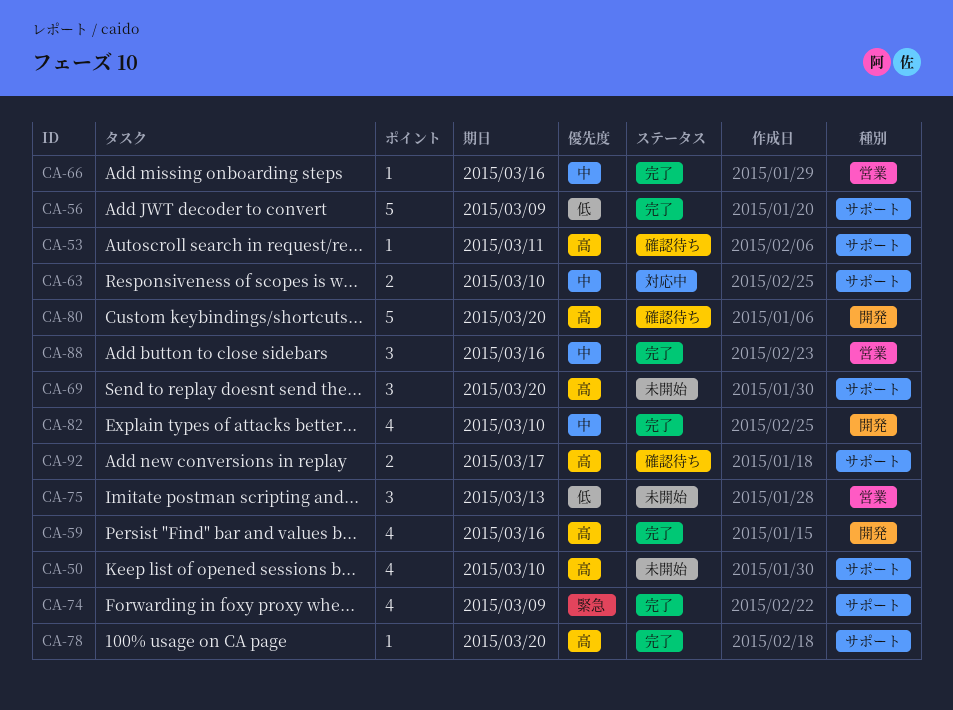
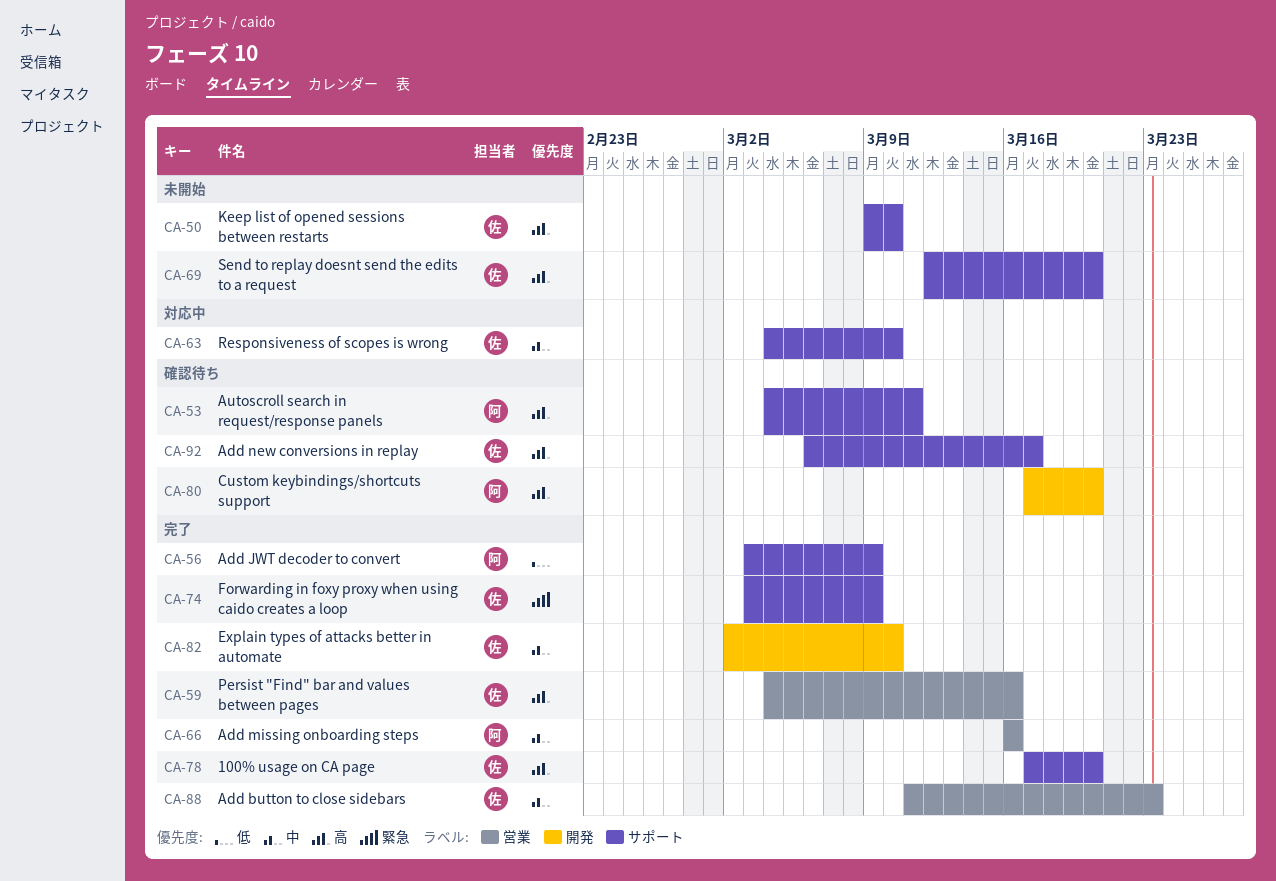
CA-59, label: 開発 -> 営業
CA-75: present -> none
CA-88, due: Mar 16 -> Mar 23

